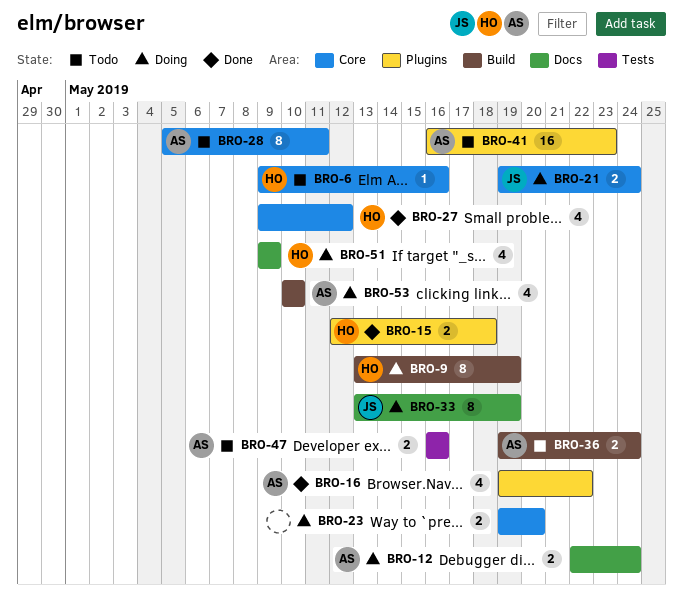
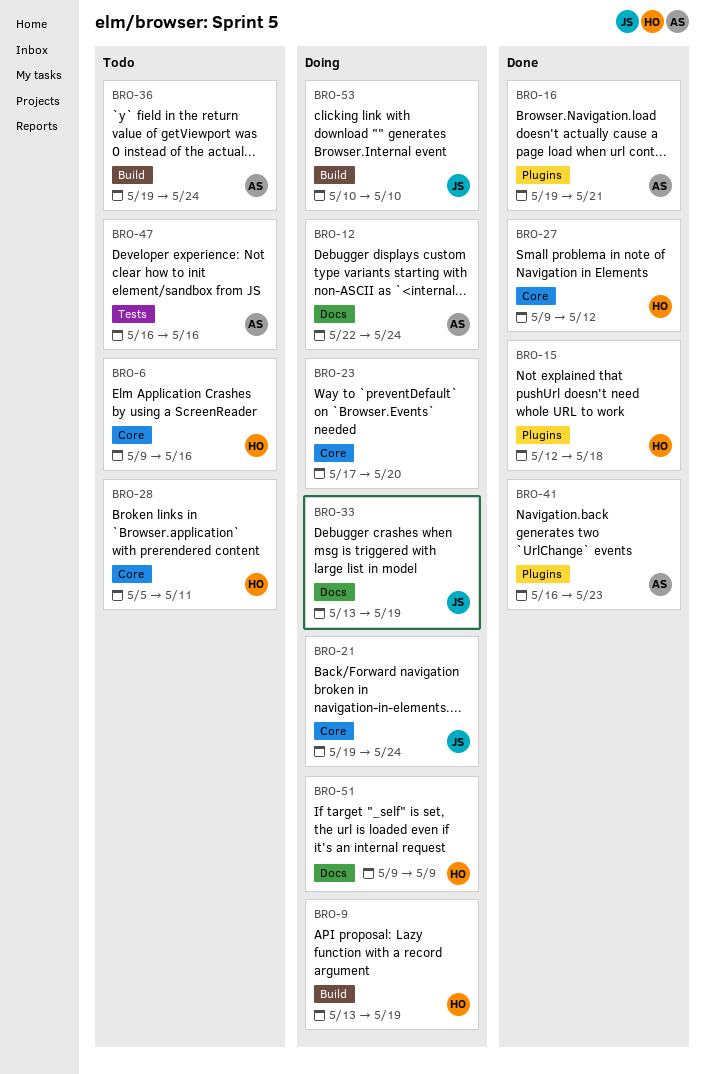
BRO-16, due: May 22 -> May 21
BRO-23, start: May 19 -> May 17
BRO-28, owner: AS -> HO
BRO-41, status: Todo -> Done
BRO-53, owner: AS -> JS

